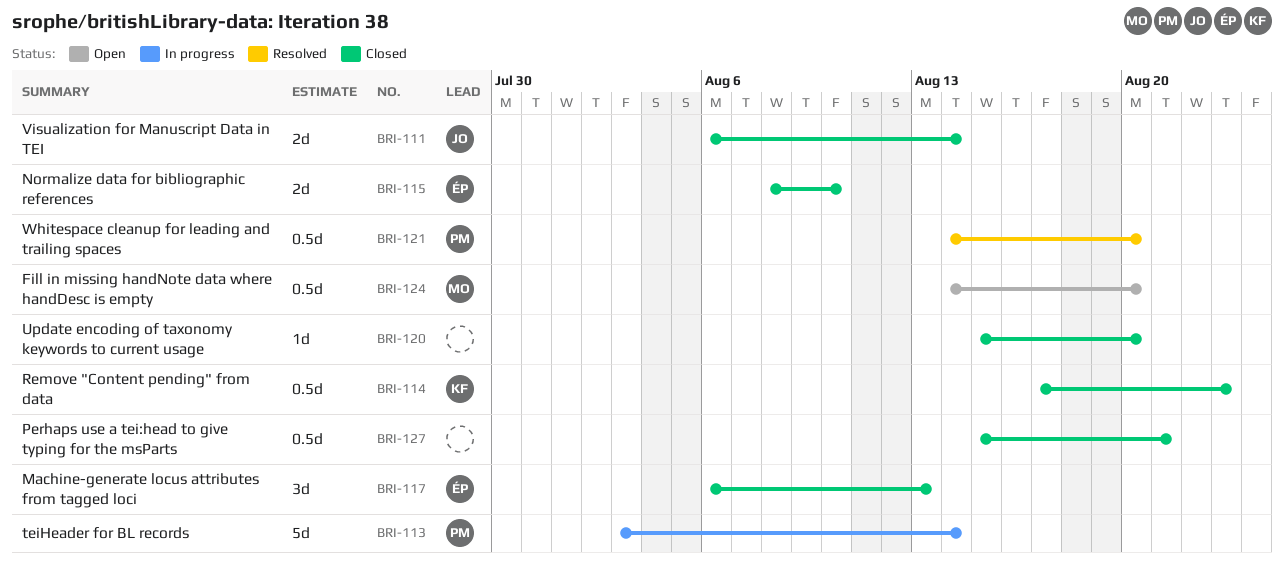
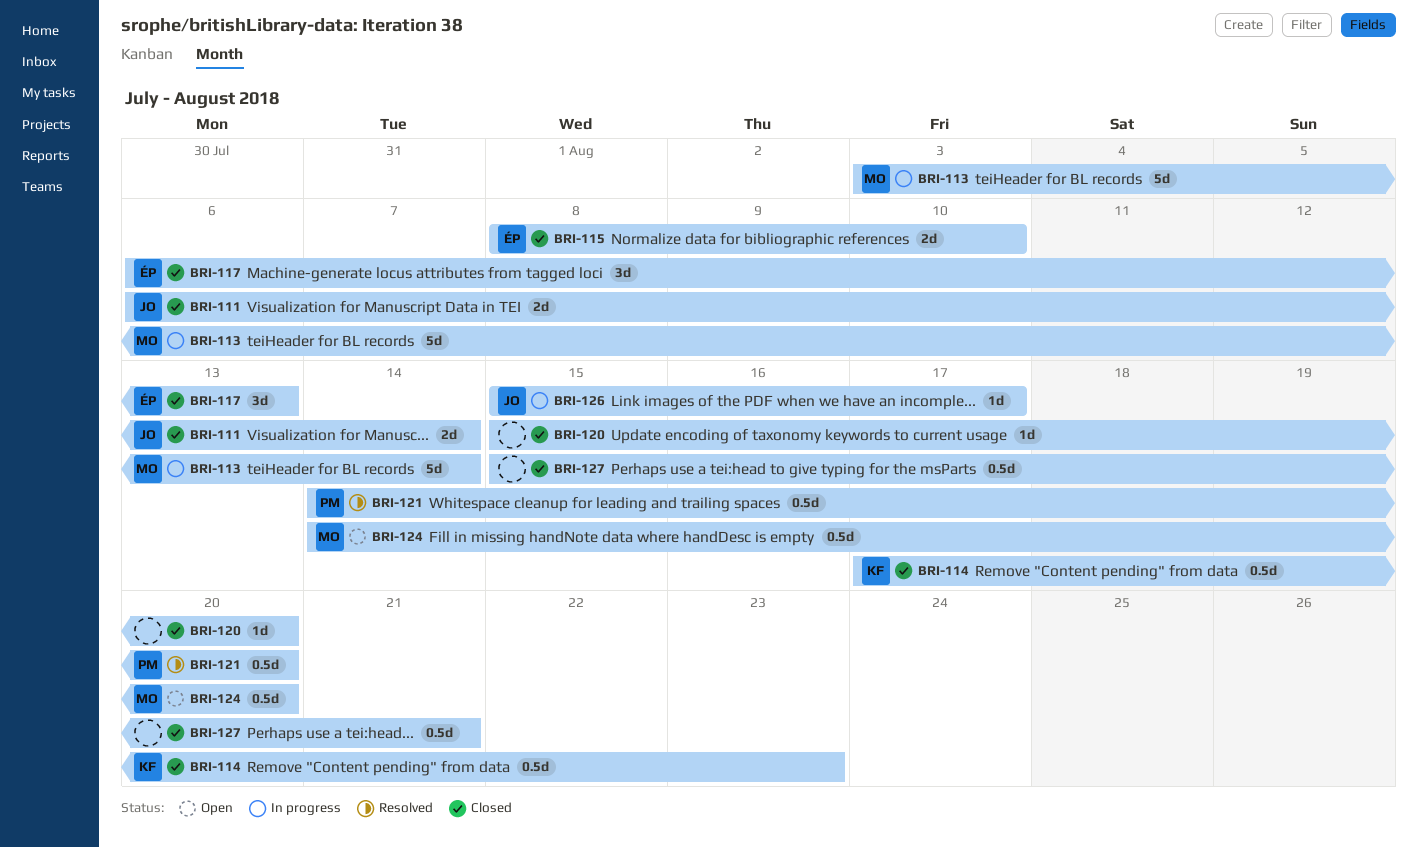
BRI-113, owner: PM -> MO
BRI-126: none -> present

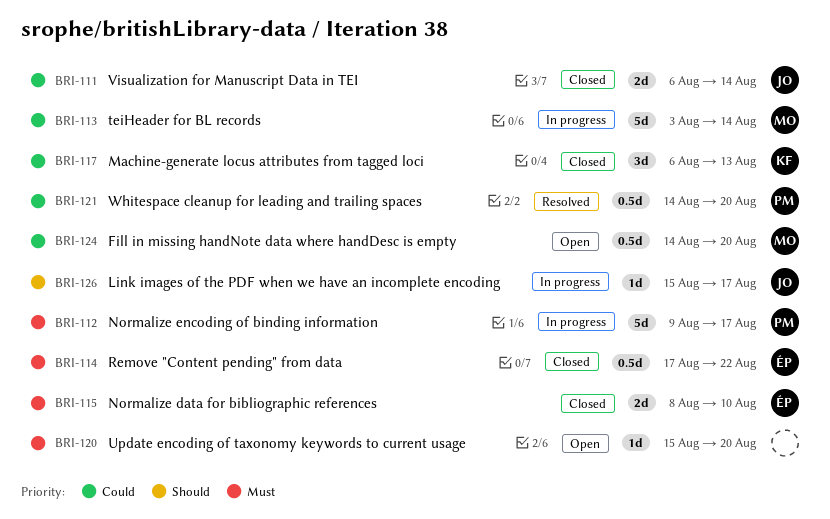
BRI-112: none -> present
BRI-114, owner: KF -> ÉP
BRI-114, due: Aug 23 -> Aug 22
BRI-117, owner: ÉP -> KF
BRI-120, status: Closed -> Open
BRI-127: present -> none

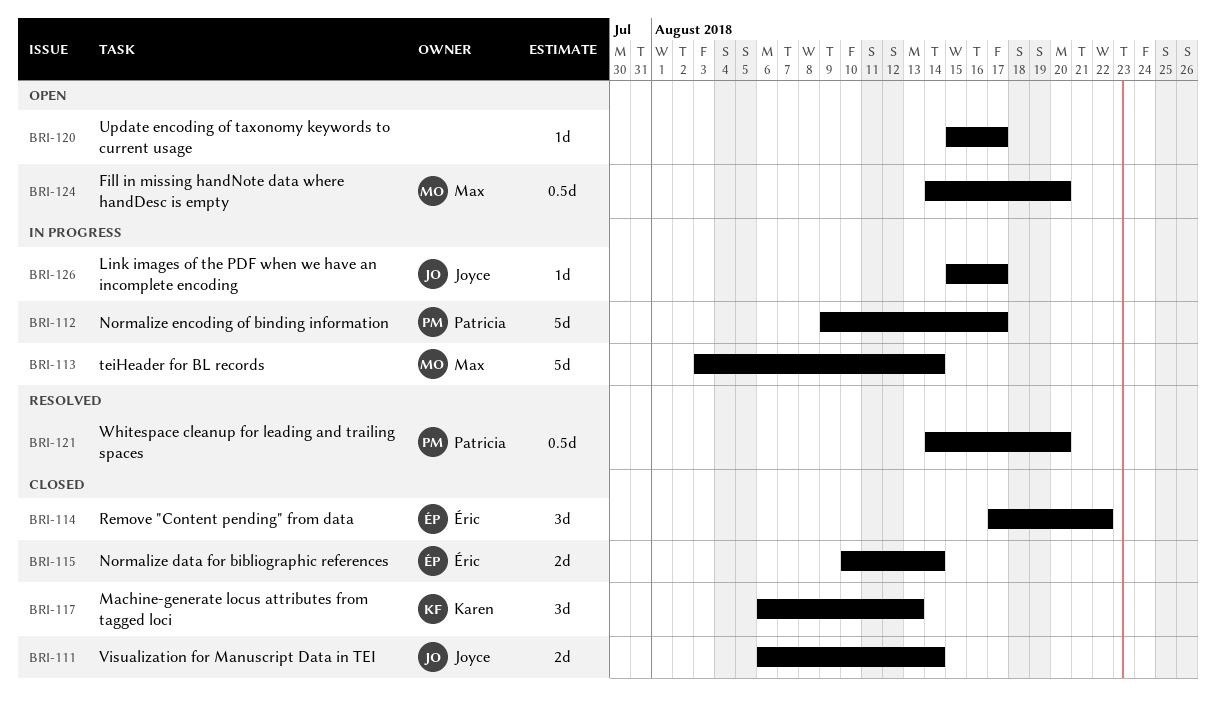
BRI-114, estimate: 0.5d -> 3d
BRI-115, start: Aug 8 -> Aug 10
BRI-115, due: Aug 10 -> Aug 14
BRI-120, due: Aug 20 -> Aug 17

